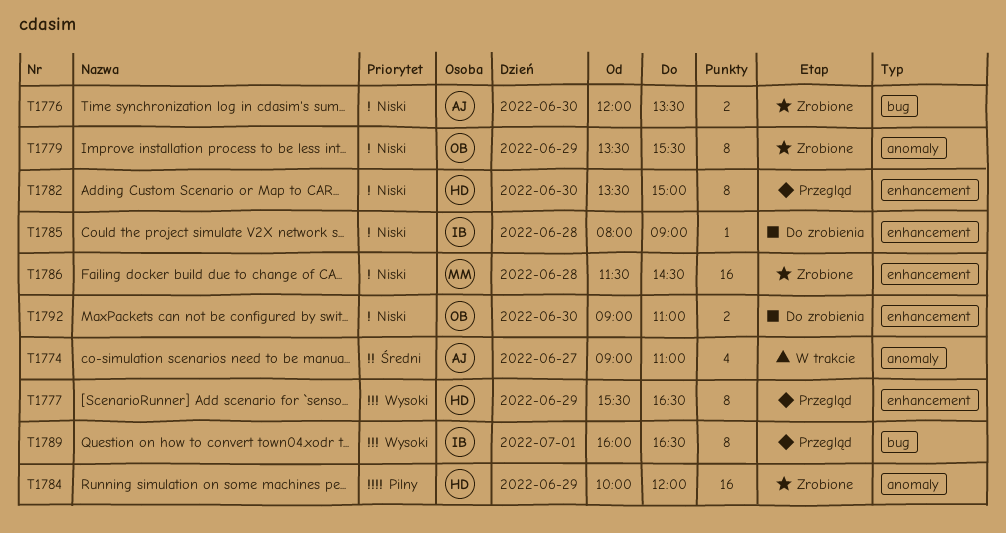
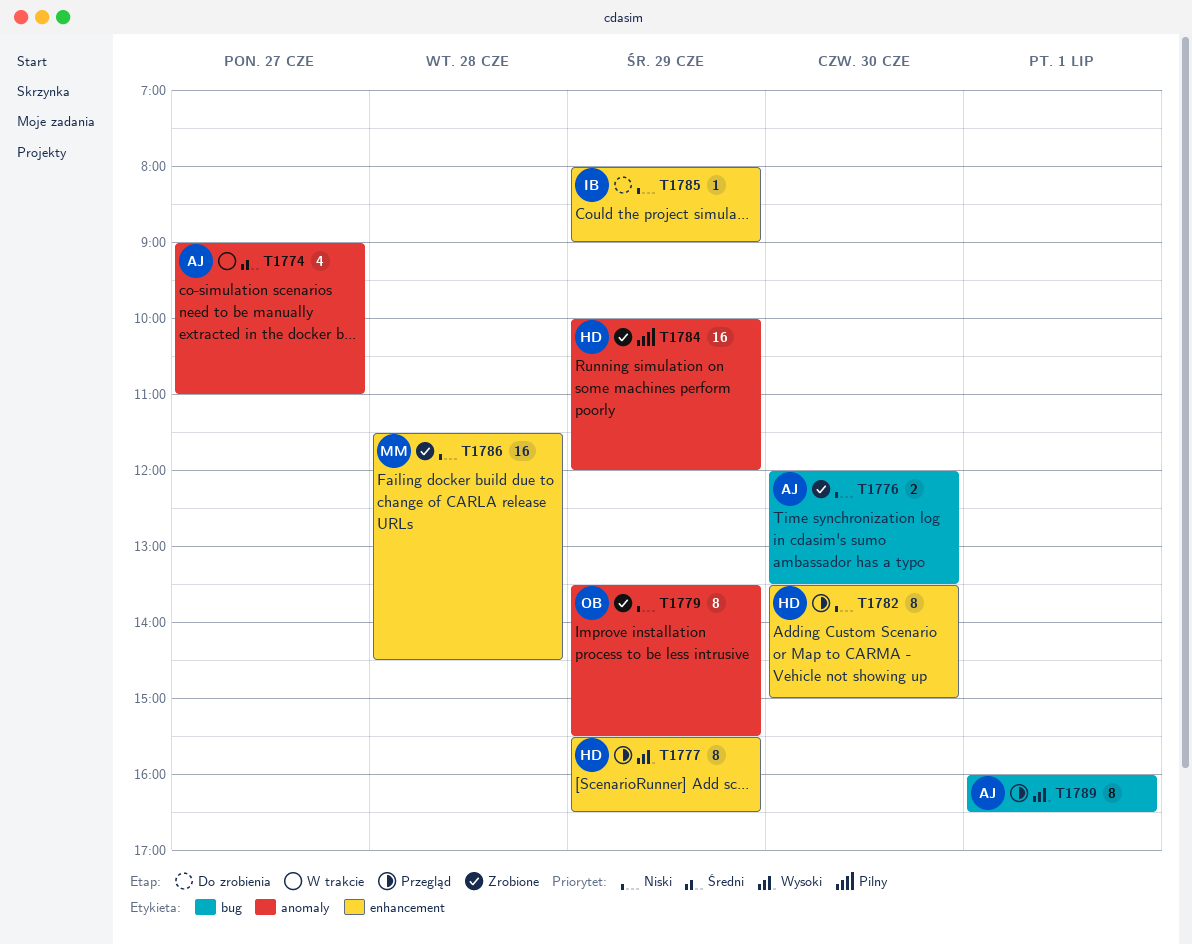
T1785, day: Jun 28 -> Jun 29
T1789, owner: IB -> AJ
T1792: present -> none

